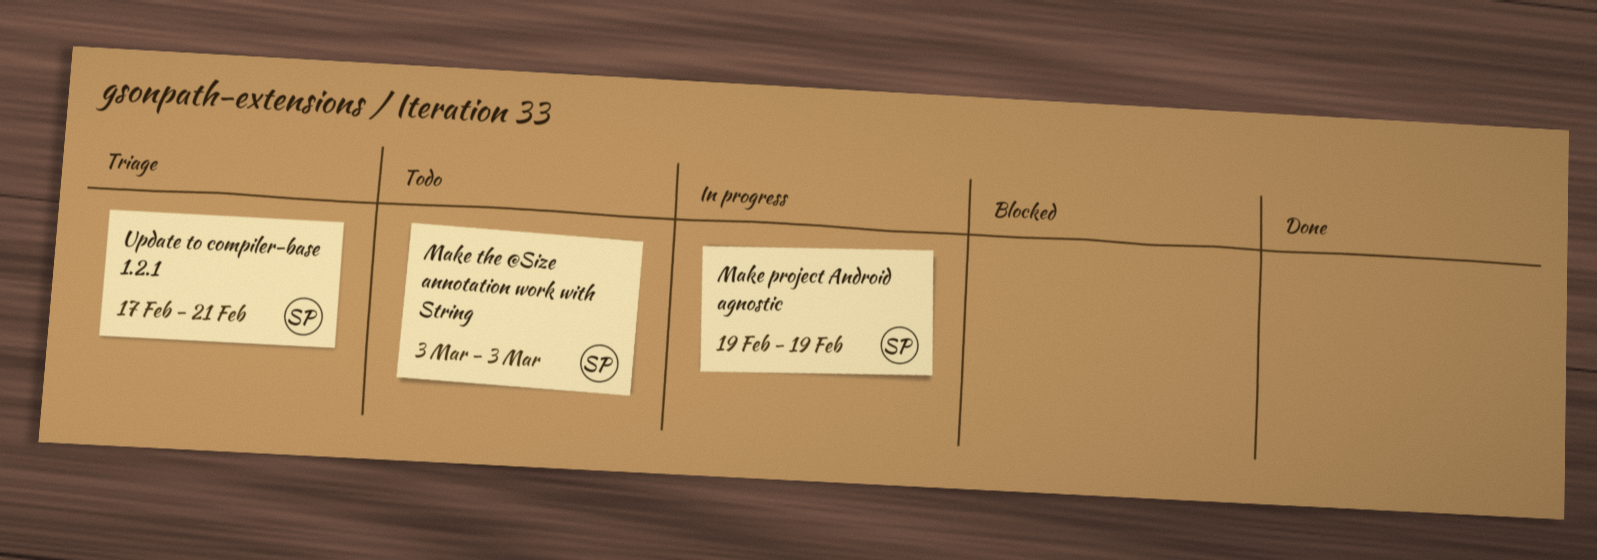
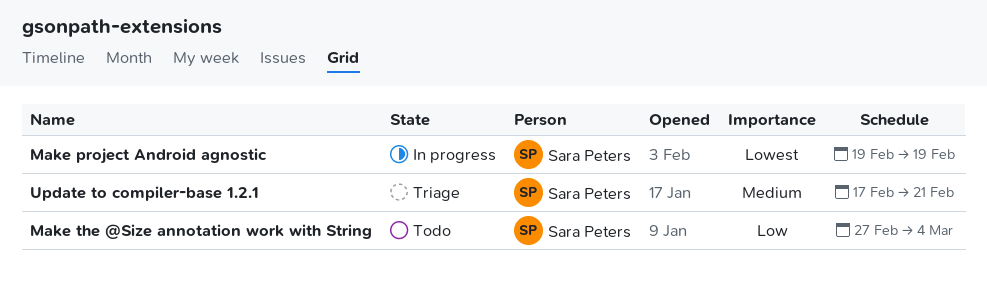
Make the @Size annotation work with String, start: Mar 3 -> Feb 27
Make the @Size annotation work with String, due: Mar 3 -> Mar 4

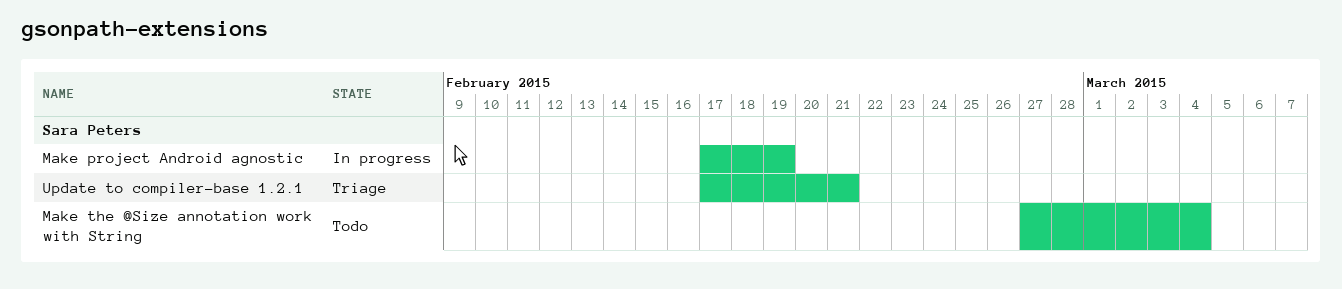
Make project Android agnostic, start: Feb 19 -> Feb 17

